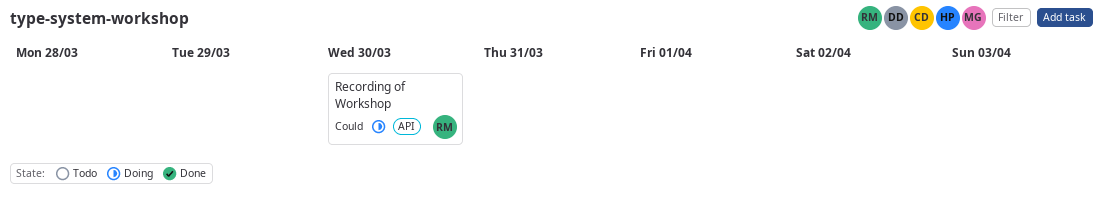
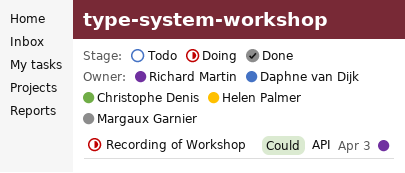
Recording of Workshop, due: Mar 30 -> Apr 3

